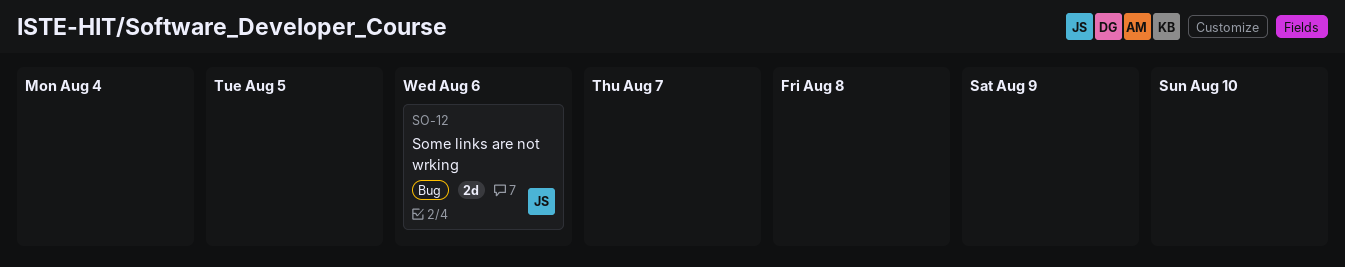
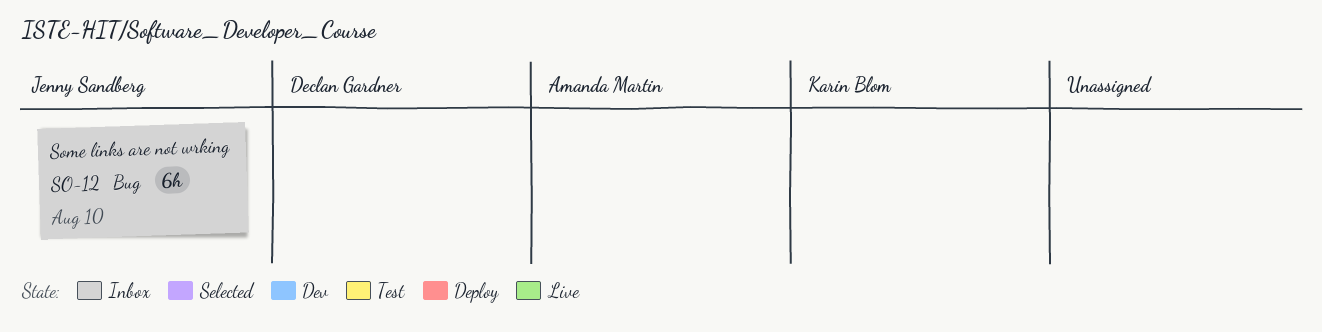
SO-12, estimate: 2d -> 6h
SO-12, due: Aug 6 -> Aug 10

